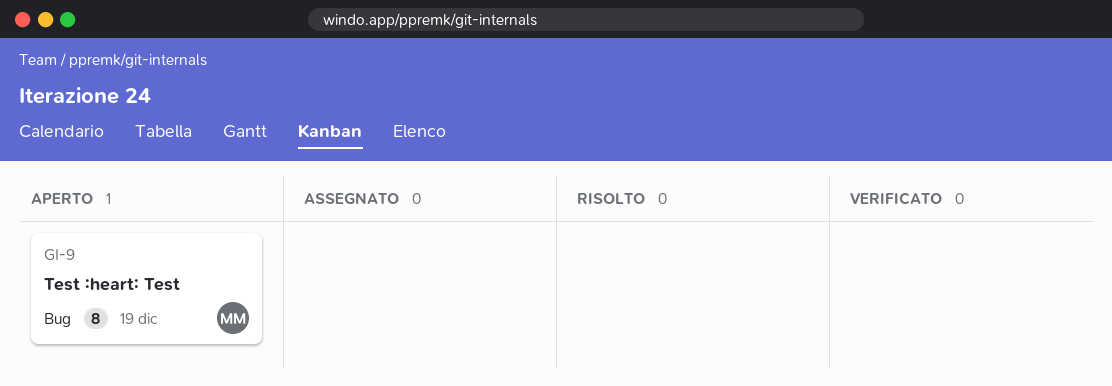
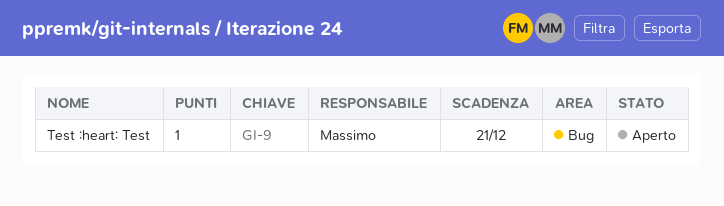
GI-9, estimate: 8 -> 1
GI-9, due: Dec 19 -> Dec 21

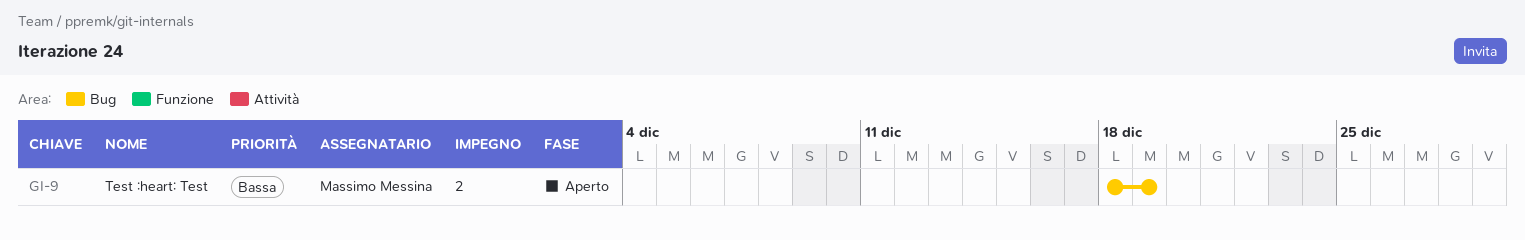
GI-9, estimate: 1 -> 2
GI-9, due: Dec 21 -> Dec 19

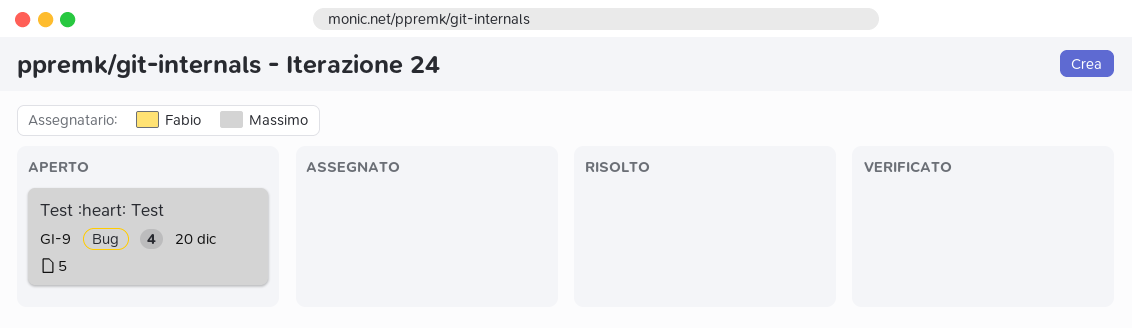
GI-9, estimate: 2 -> 4
GI-9, due: Dec 19 -> Dec 20

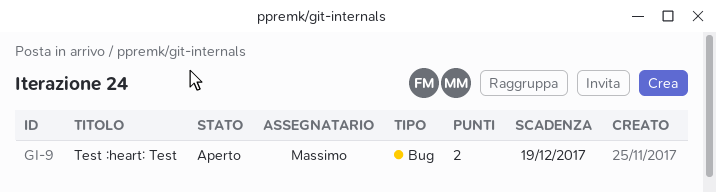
GI-9, estimate: 4 -> 2
GI-9, due: Dec 20 -> Dec 19

